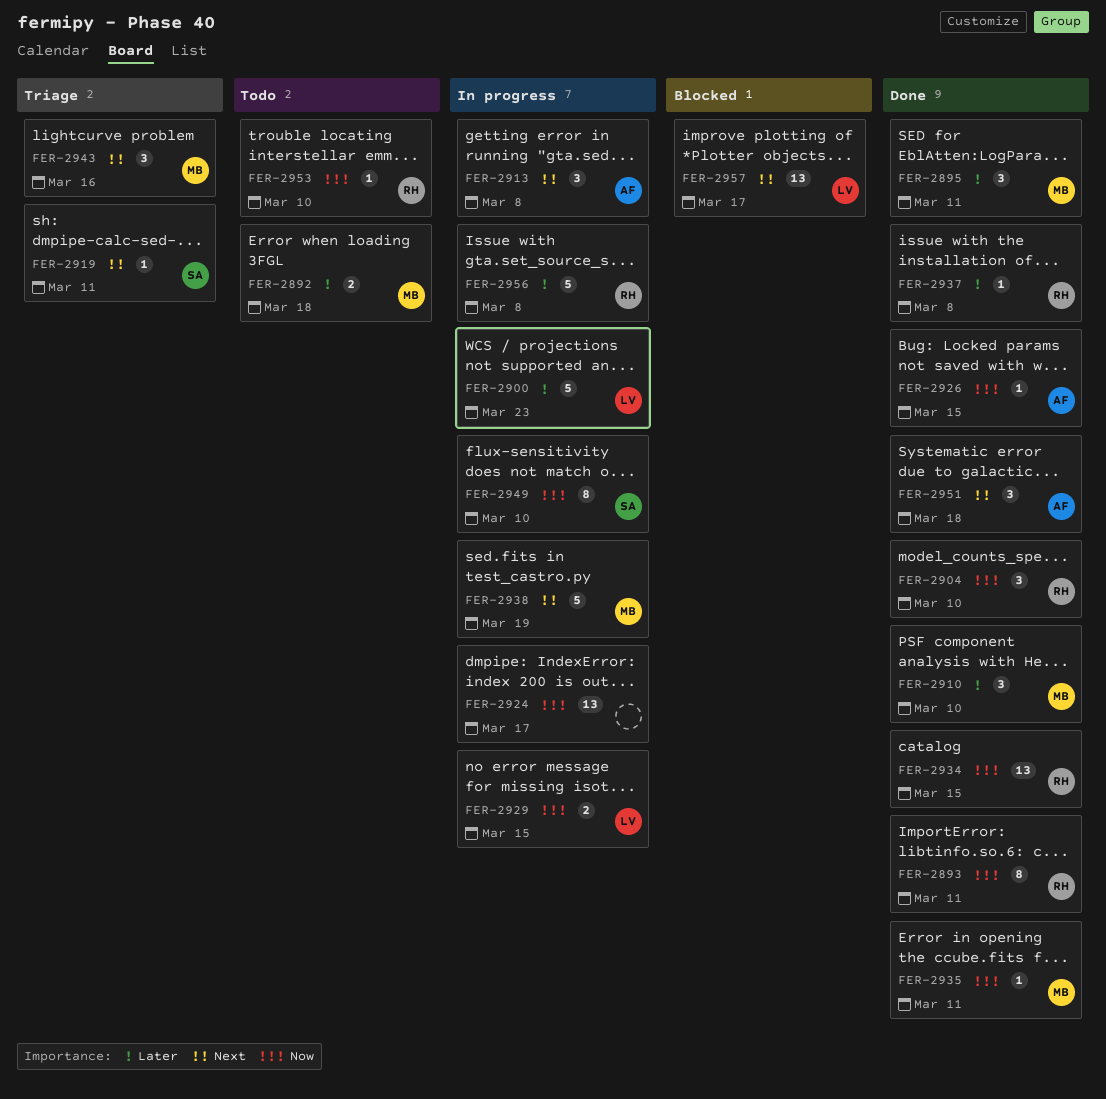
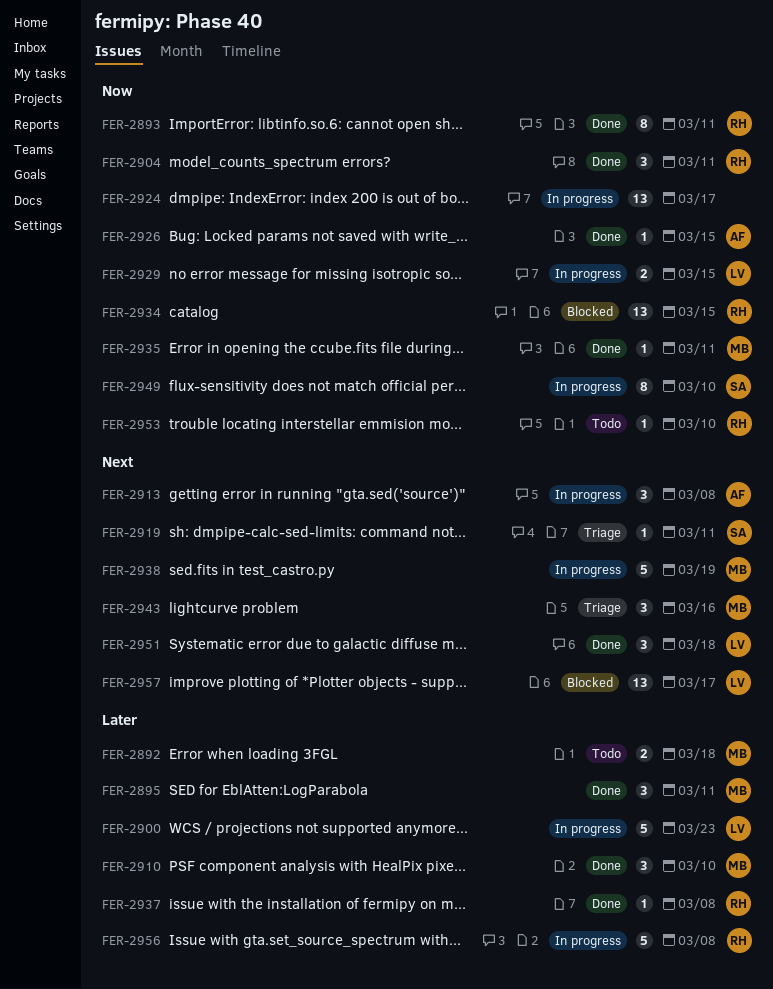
FER-2904, due: Mar 10 -> Mar 11
FER-2934, status: Done -> Blocked
FER-2951, owner: AF -> LV

